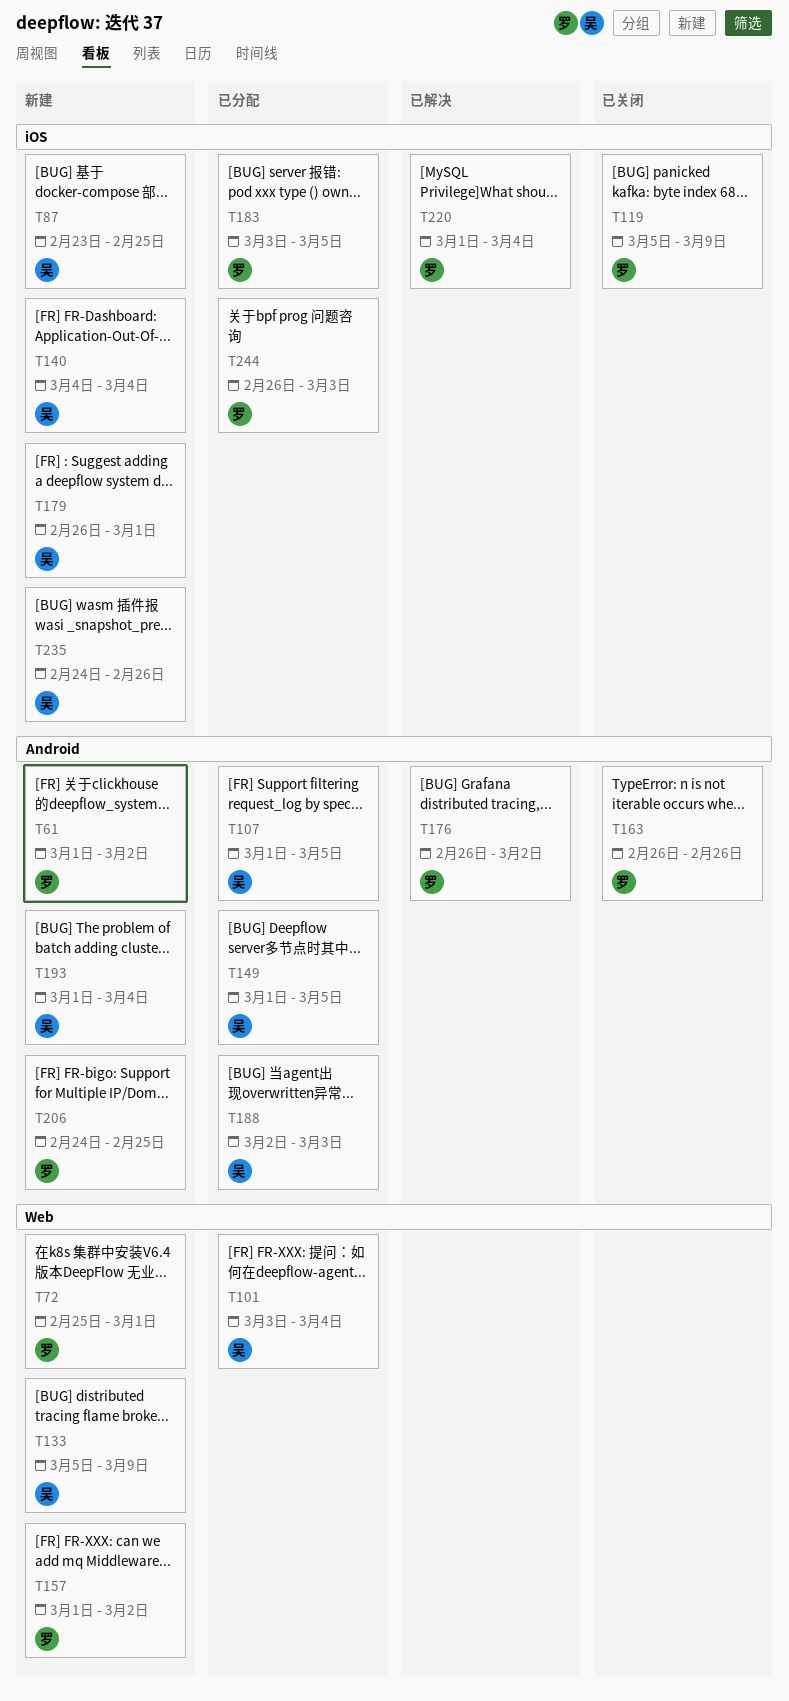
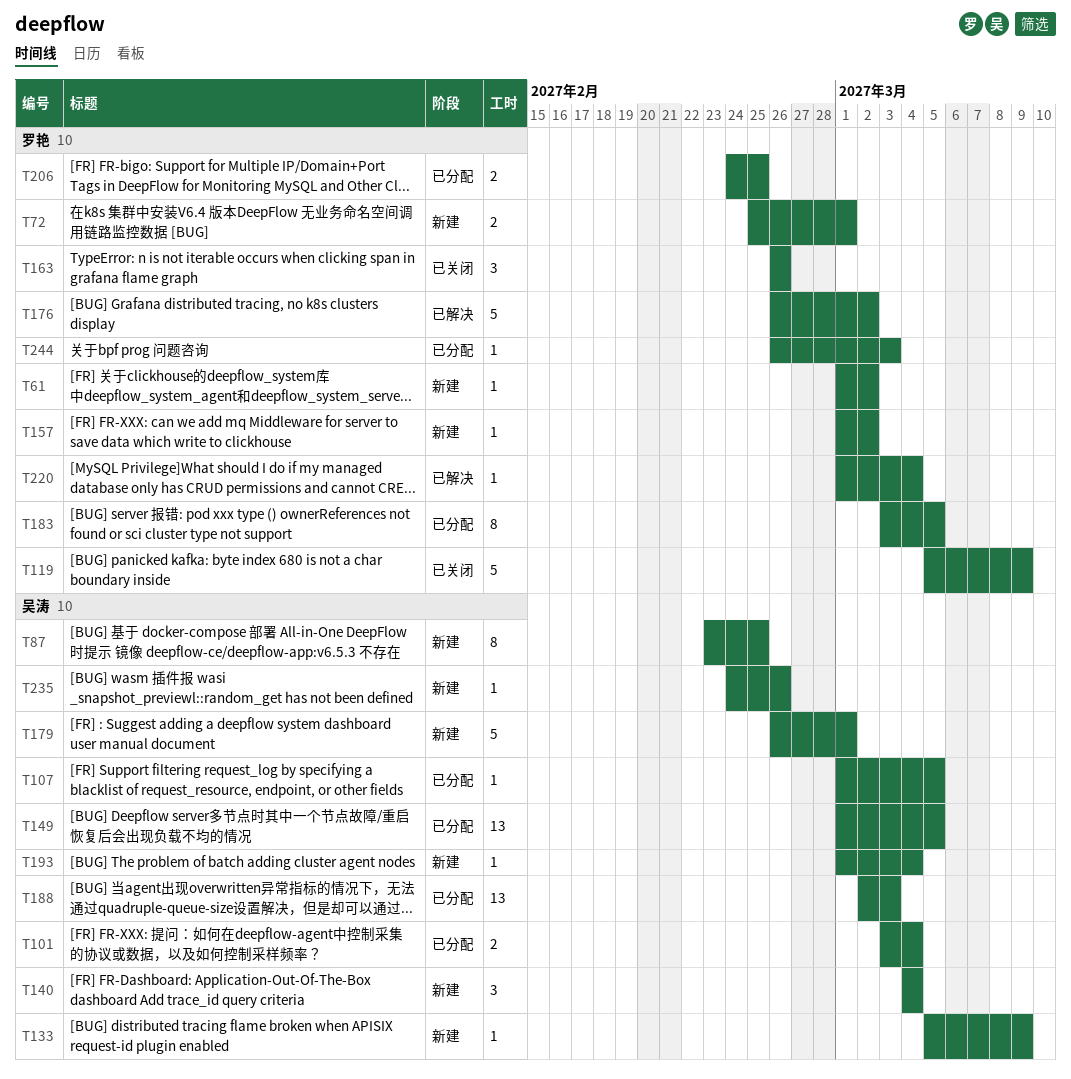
T206, status: 新建 -> 已分配

